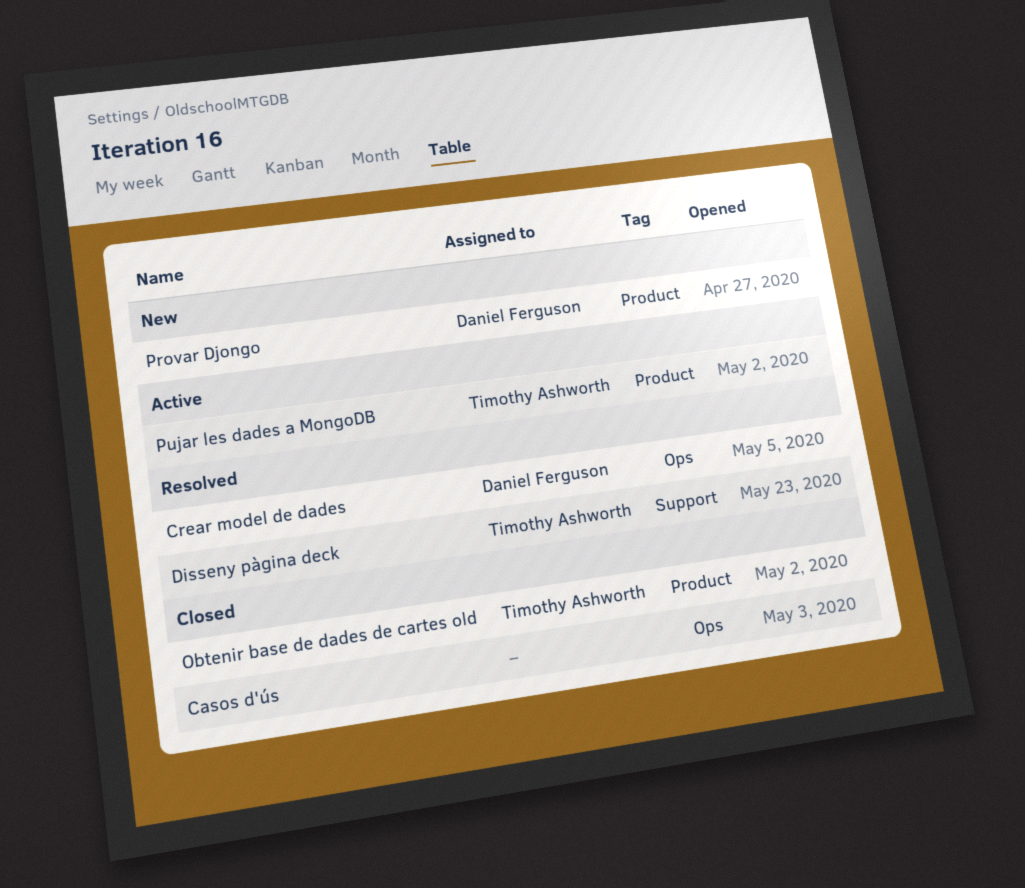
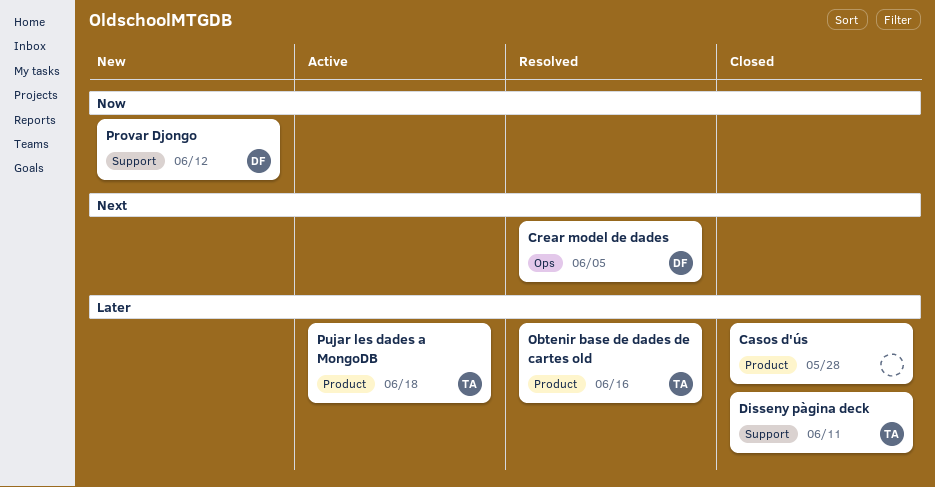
Casos d'ús, label: Ops -> Product
Disseny pàgina deck, status: Resolved -> Closed
Obtenir base de dades de cartes old, status: Closed -> Resolved
Provar Djongo, label: Product -> Support

